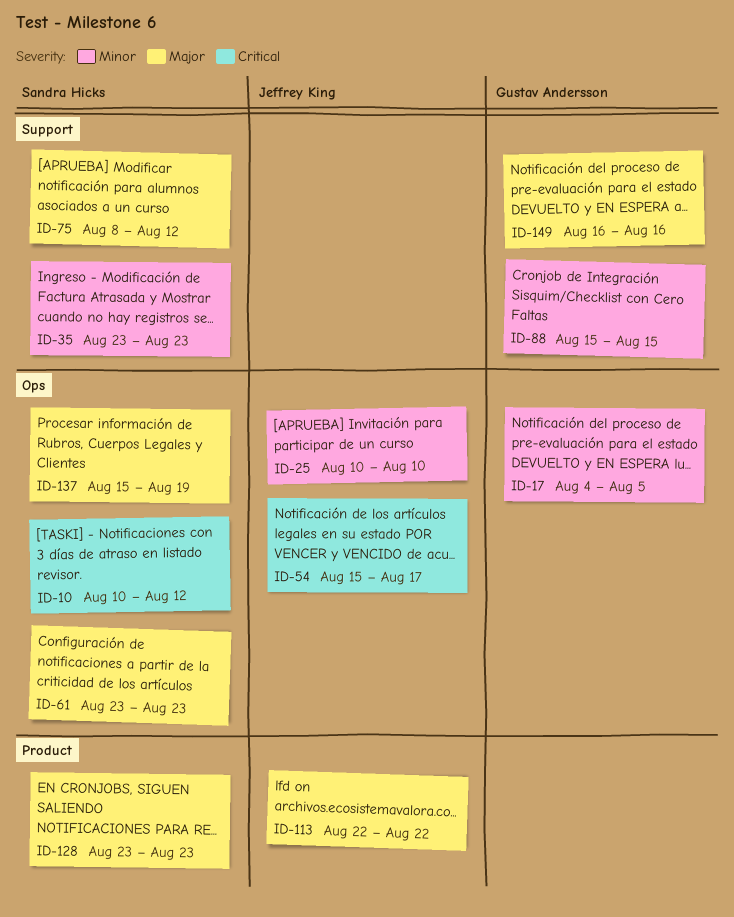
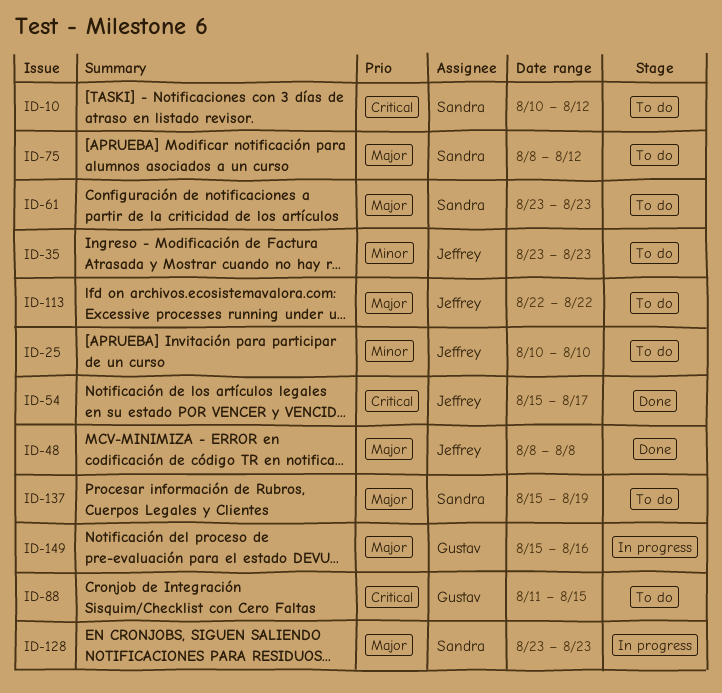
ID-17: present -> none
ID-35, owner: Sandra Hicks -> Jeffrey King
ID-48: none -> present
ID-88, priority: Minor -> Critical
ID-88, start: Aug 15 -> Aug 11
ID-149, start: Aug 16 -> Aug 15

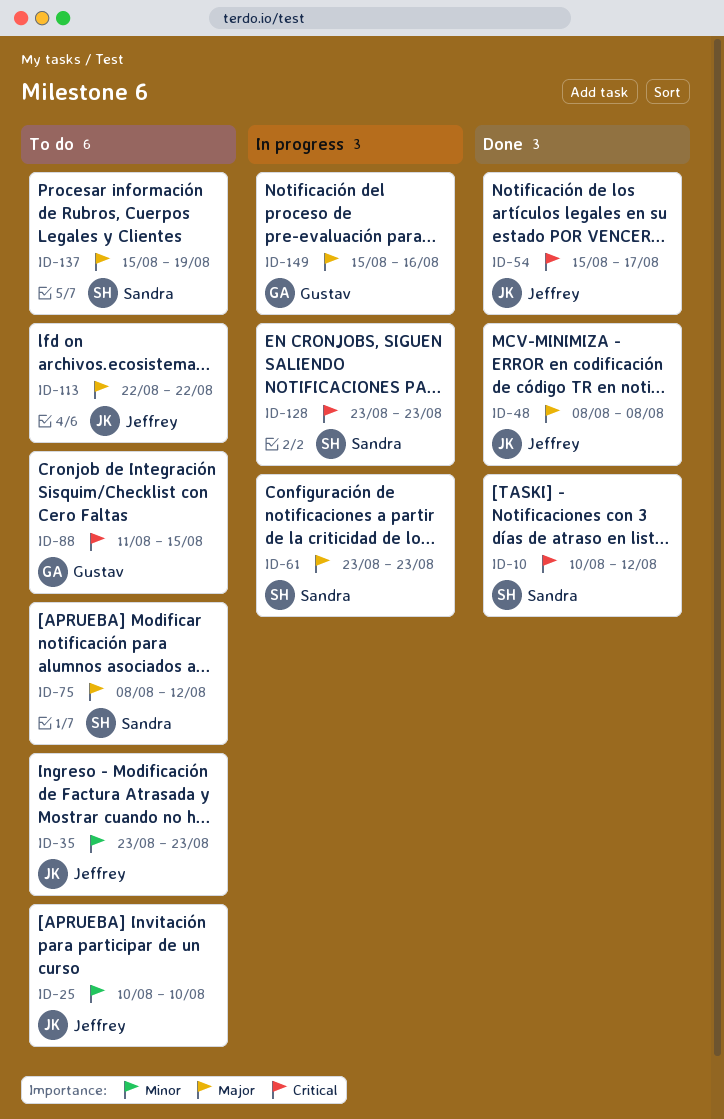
ID-10, status: To do -> Done
ID-61, status: To do -> In progress
ID-128, priority: Major -> Critical

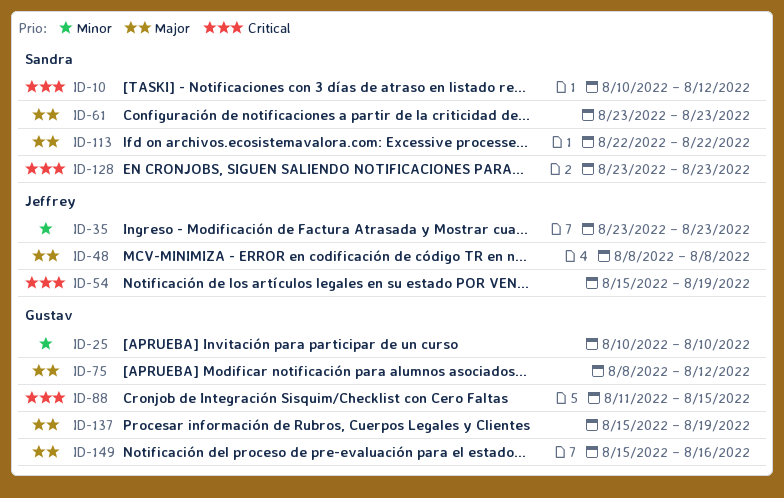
ID-25, owner: Jeffrey -> Gustav
ID-54, due: Aug 17 -> Aug 19
ID-75, owner: Sandra -> Gustav
ID-113, owner: Jeffrey -> Sandra
ID-137, owner: Sandra -> Gustav

